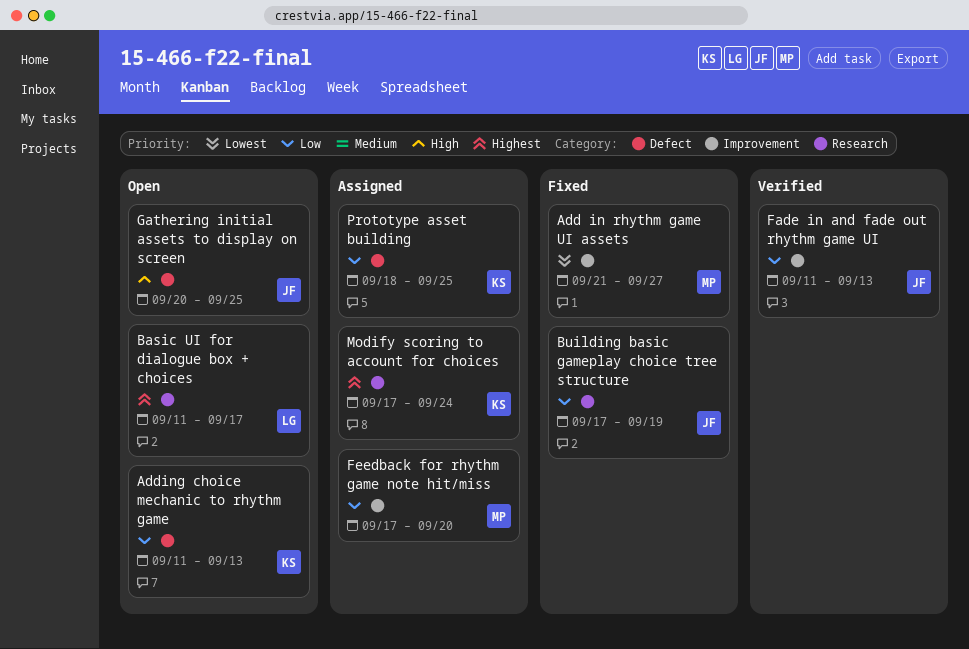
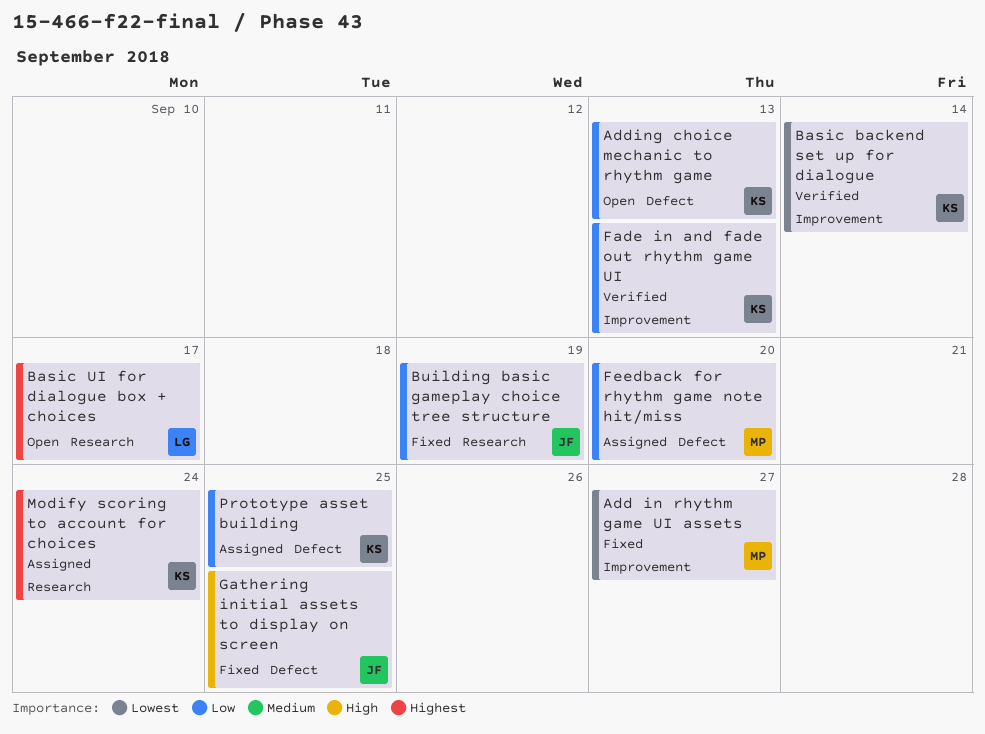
Basic backend set up for dialogue: none -> present
Fade in and fade out rhythm game UI, owner: JF -> KS
Feedback for rhythm game note hit/miss, label: Improvement -> Defect
Gathering initial assets to display on screen, status: Open -> Fixed

